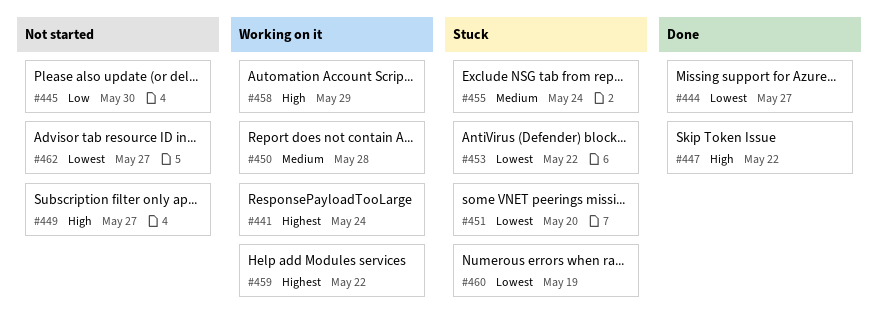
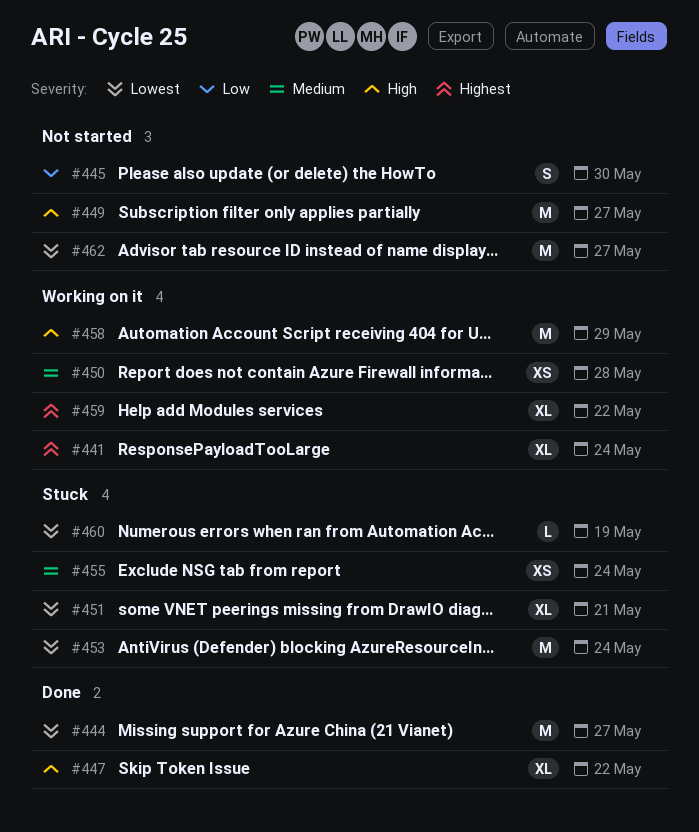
#451, due: May 20 -> May 21
#453, due: May 22 -> May 24

